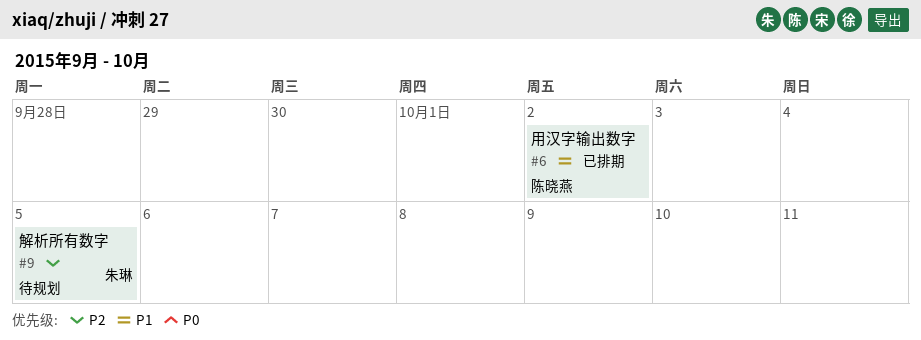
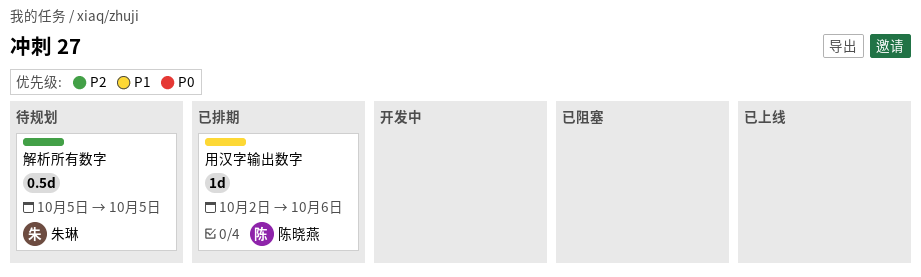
用汉字输出数字, due: Oct 2 -> Oct 6

